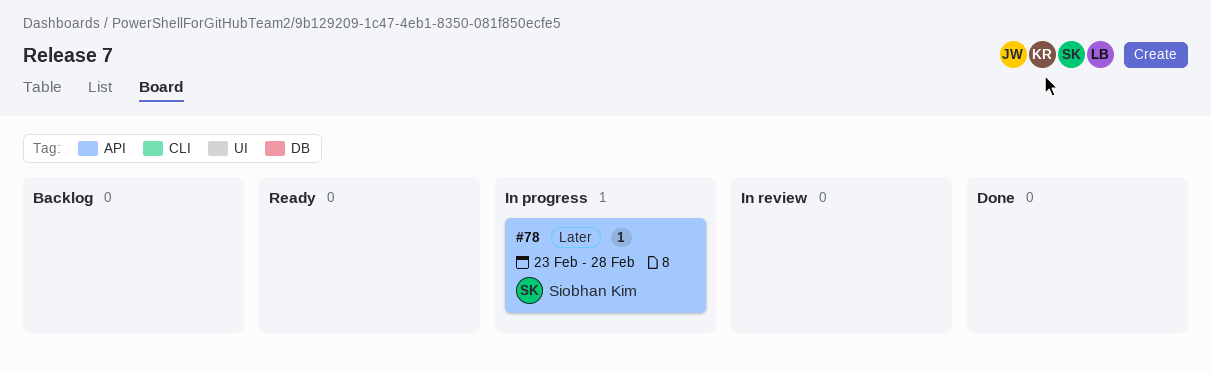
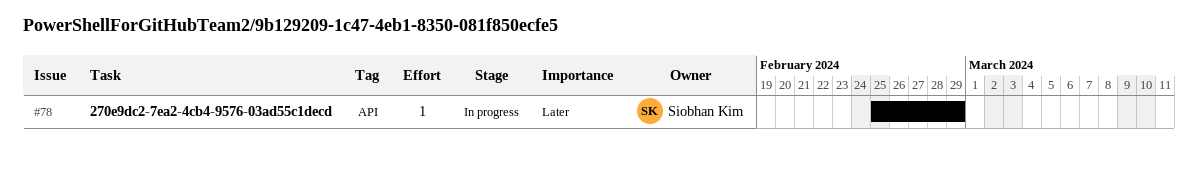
#78, start: Feb 23 -> Feb 25
#78, due: Feb 28 -> Feb 29

